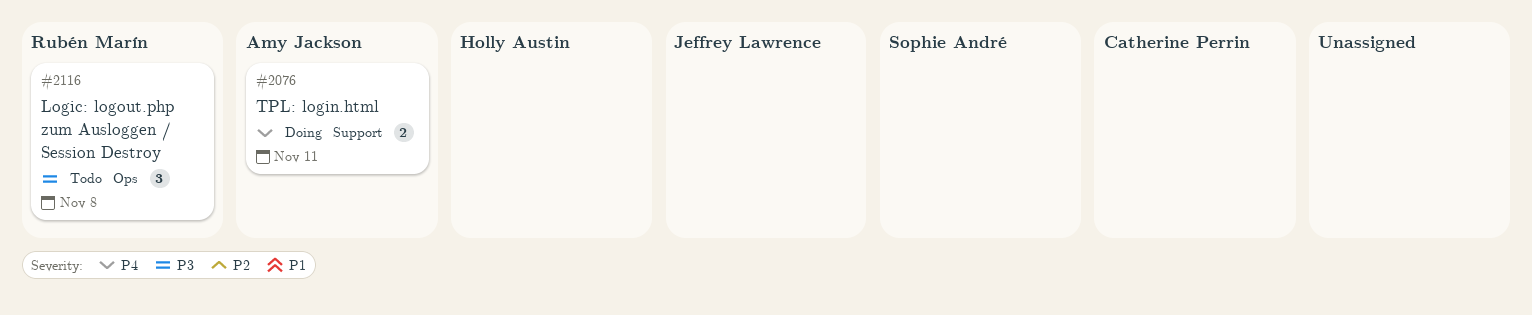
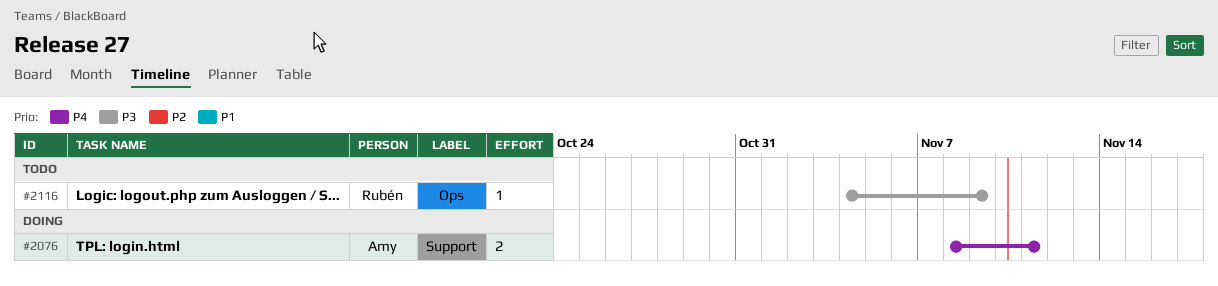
#2116, estimate: 3 -> 1
#2116, due: Nov 8 -> Nov 9

